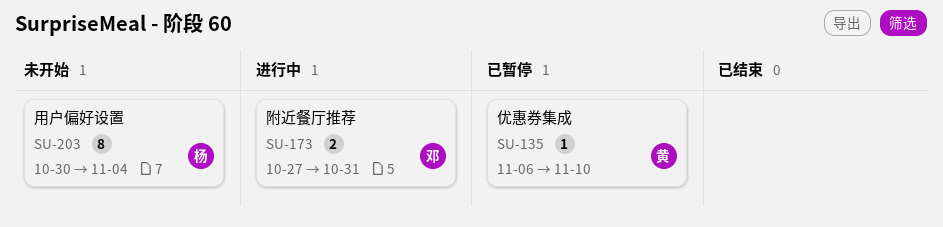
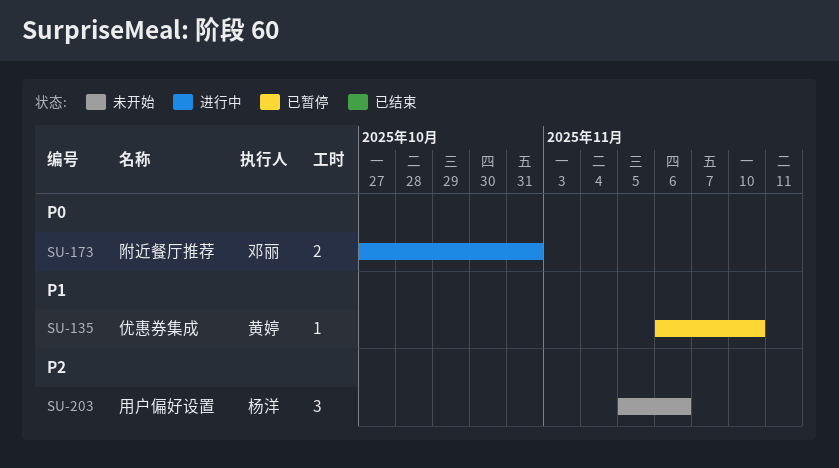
SU-203, estimate: 8 -> 3
SU-203, start: Oct 30 -> Nov 5
SU-203, due: Nov 4 -> Nov 6

